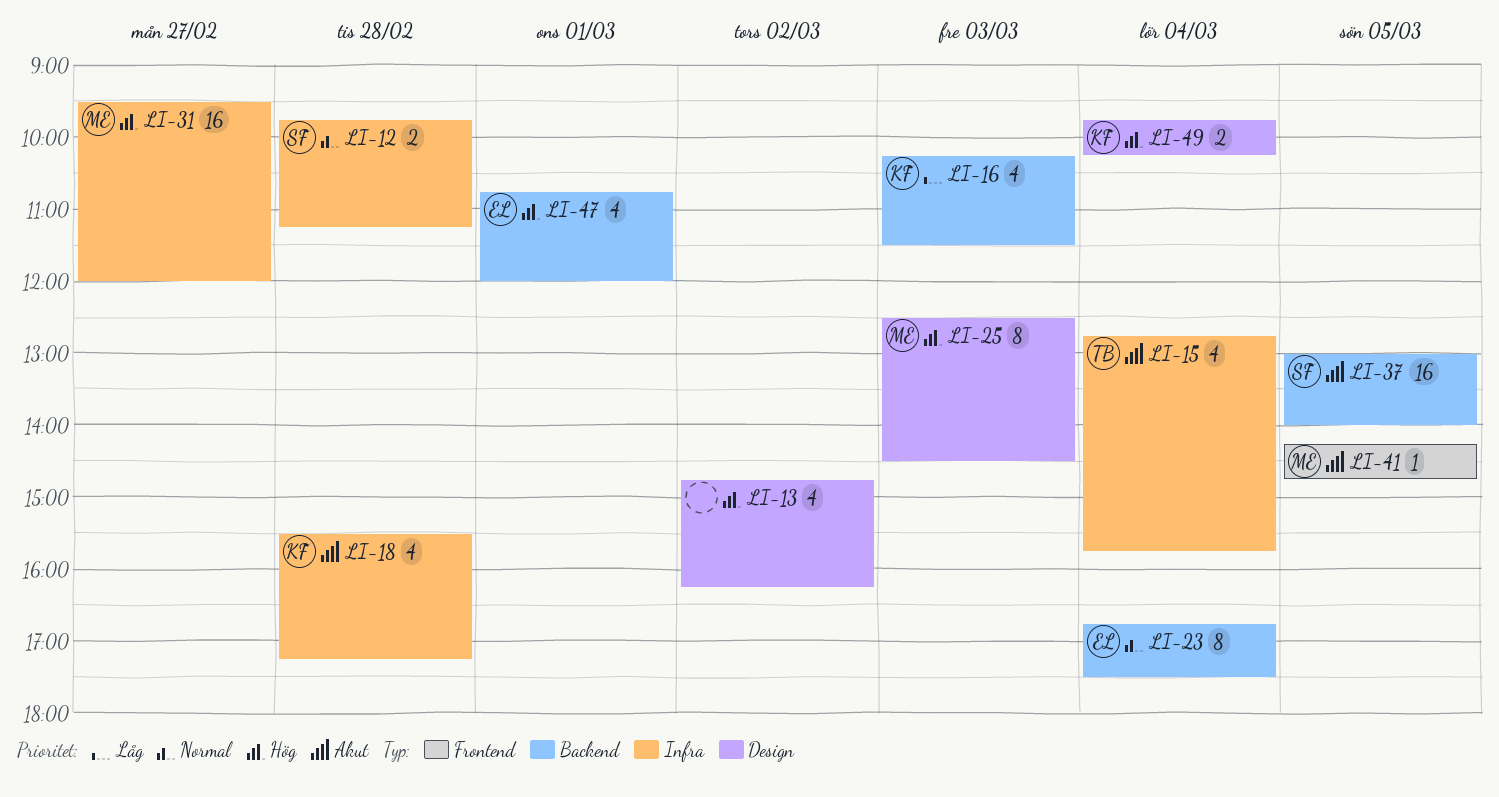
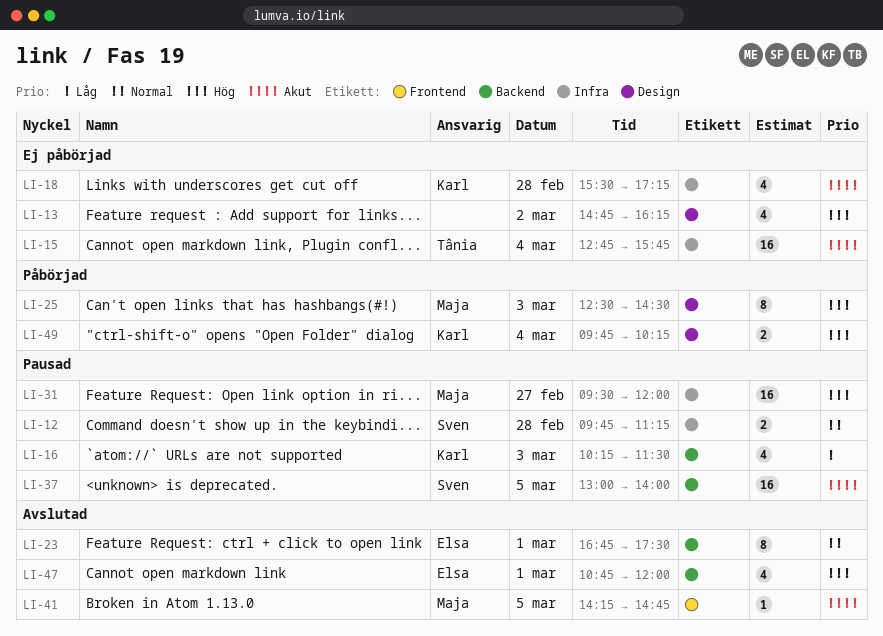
LI-15, estimate: 4 -> 16
LI-23, day: Mar 4 -> Mar 1

